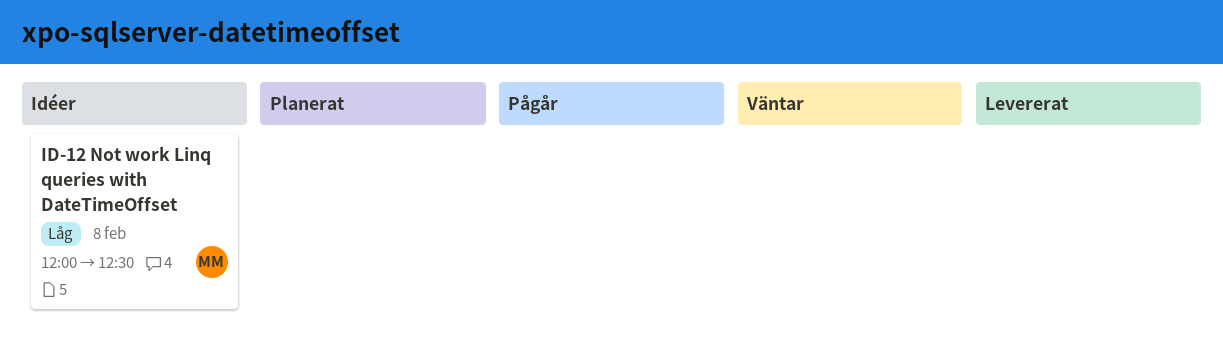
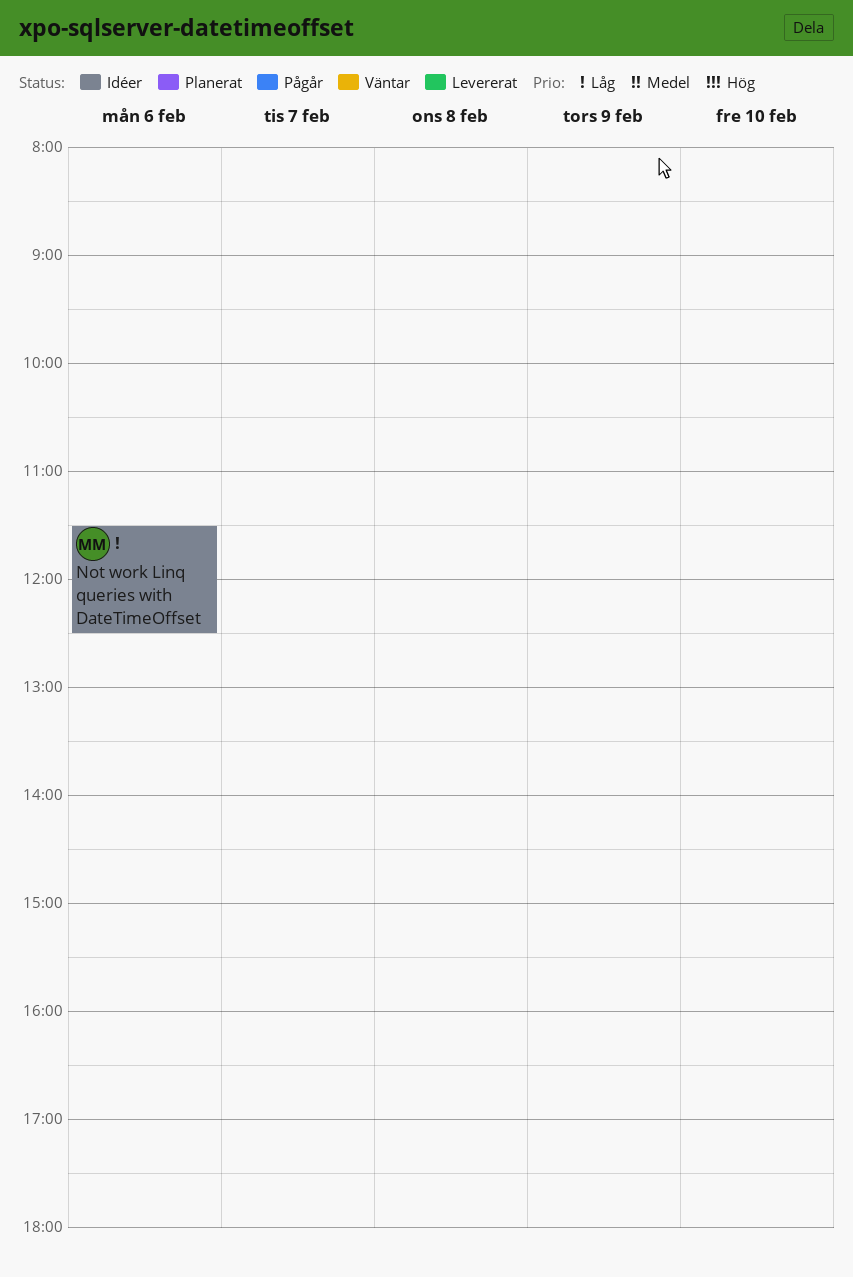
Not work Linq queries with DateTimeOffset, day: Feb 8 -> Feb 6
Not work Linq queries with DateTimeOffset, begins: 12:00 -> 11:30

